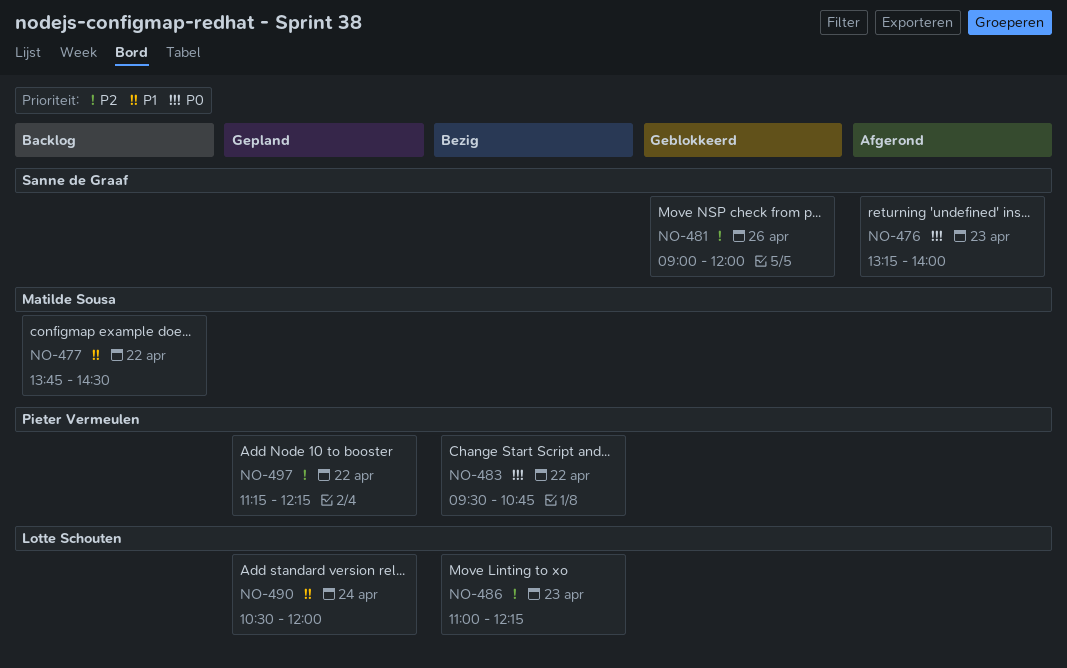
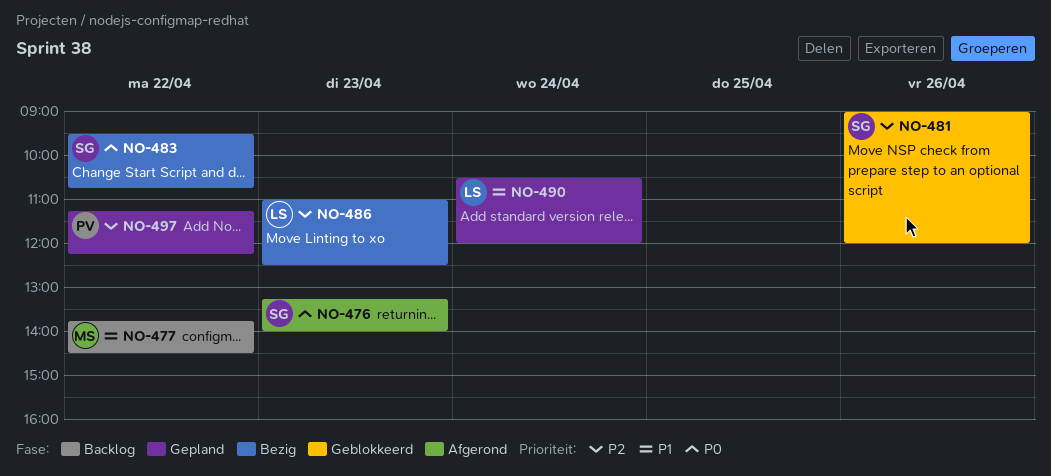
NO-483, owner: Pieter Vermeulen -> Sanne de Graaf
NO-486, ends: 12:15 -> 12:30

